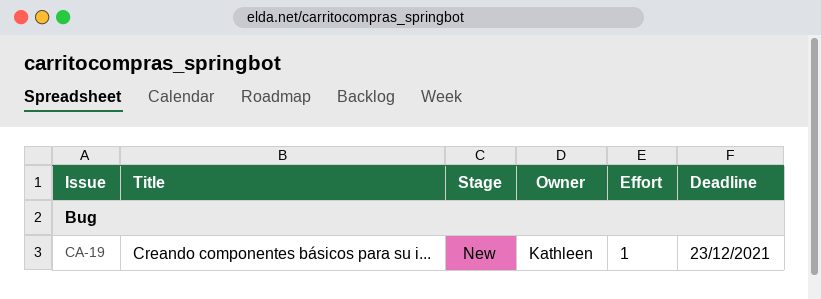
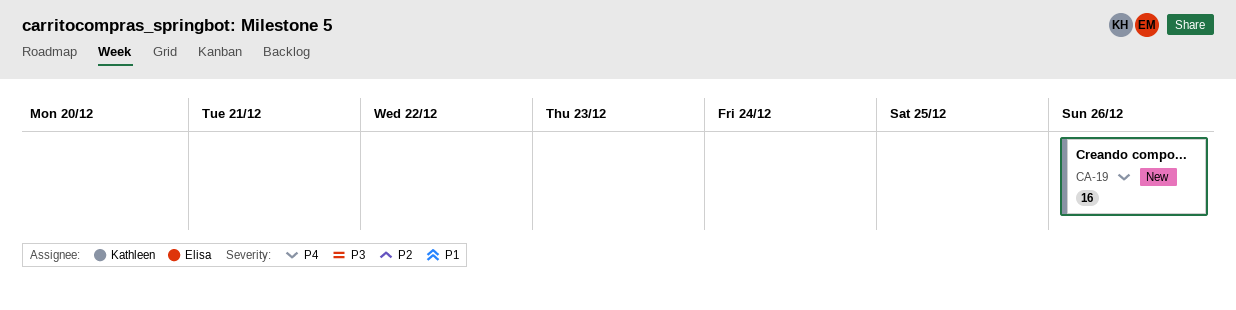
CA-19, estimate: 1 -> 16
CA-19, due: Dec 23 -> Dec 26

